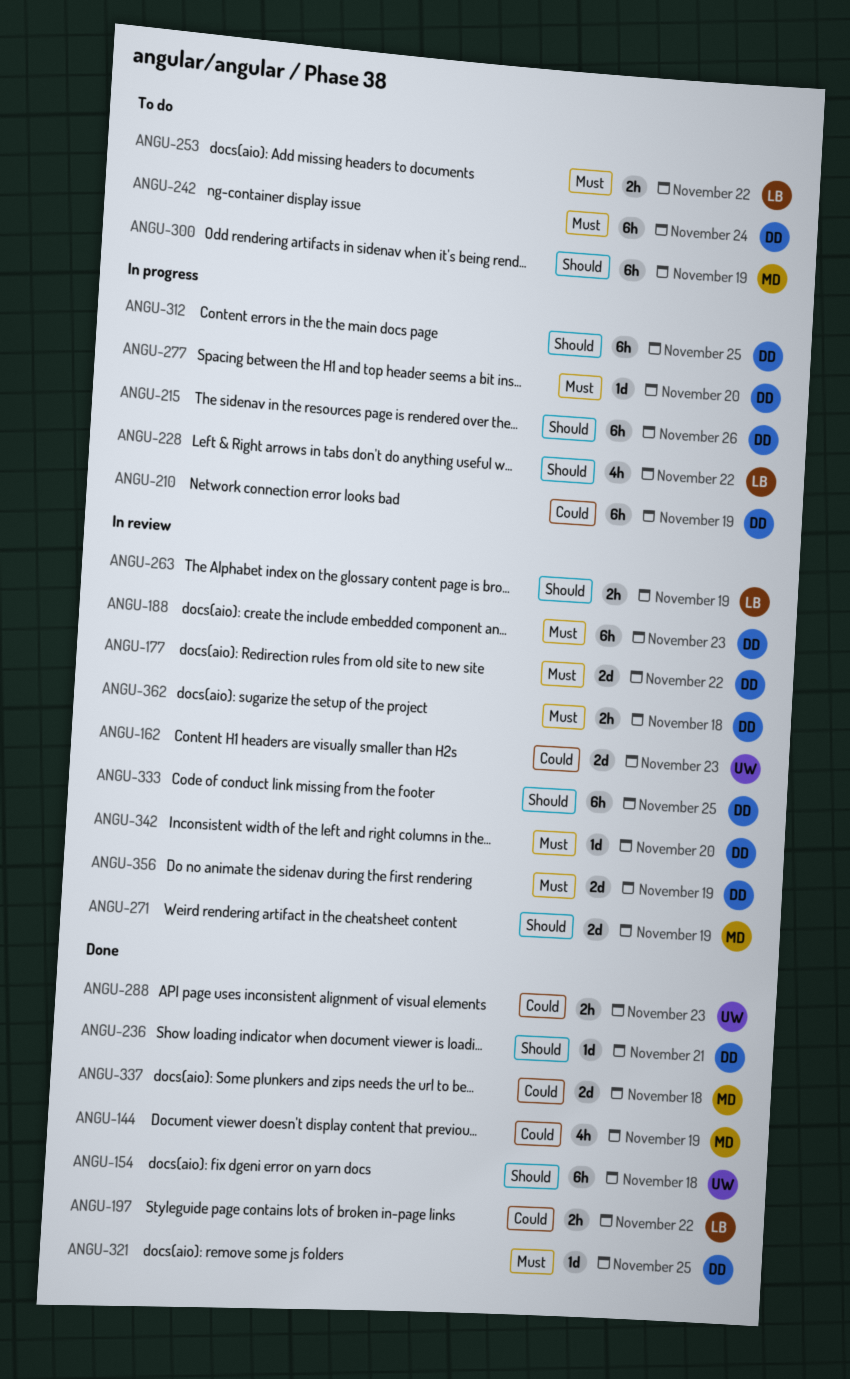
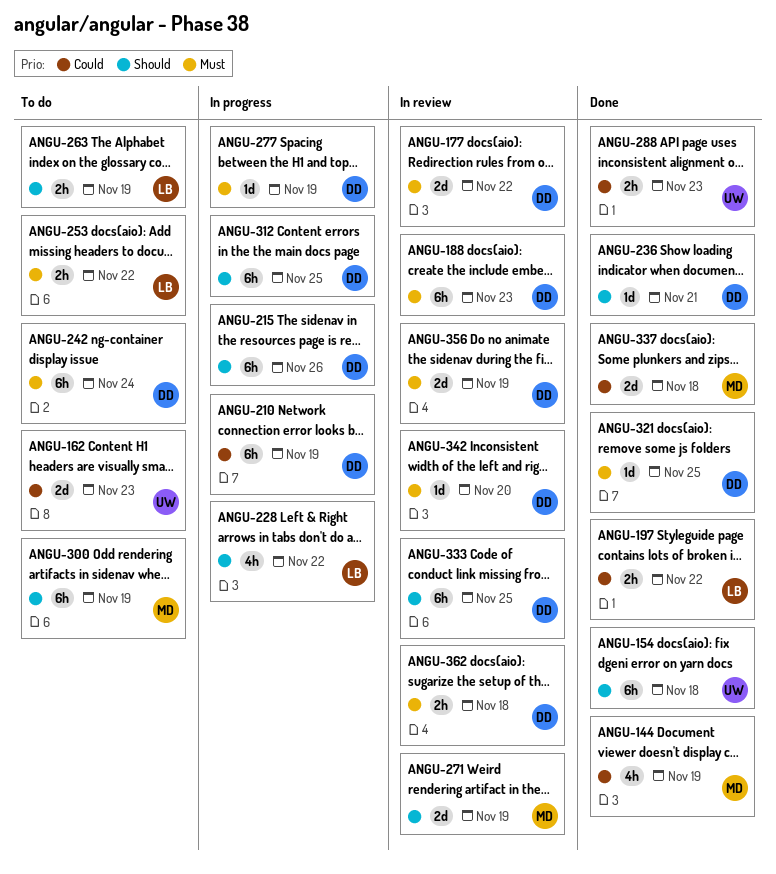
ANGU-162, status: In review -> To do
ANGU-263, status: In review -> To do
ANGU-277, due: Nov 20 -> Nov 19

